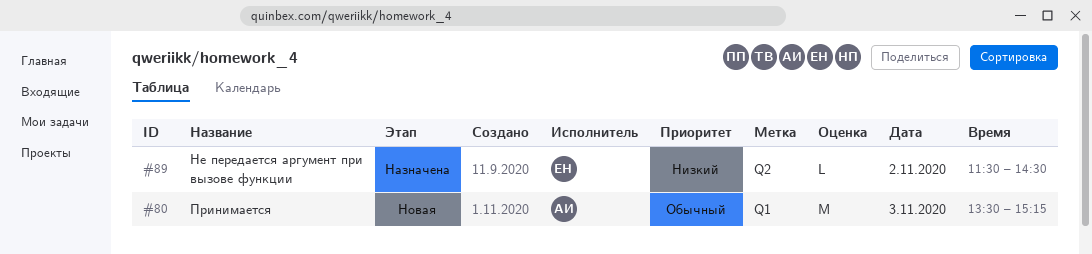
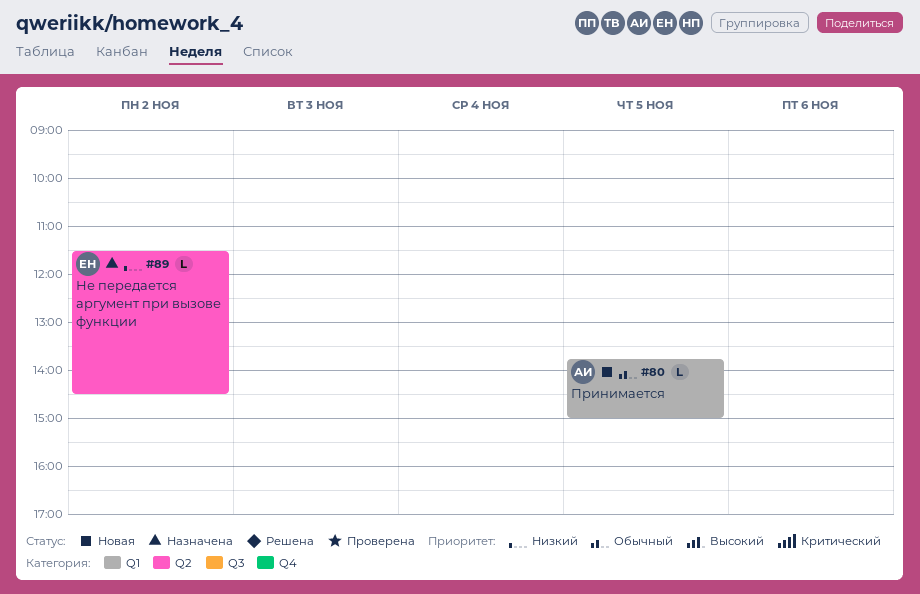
#80, estimate: M -> L
#80, day: Nov 3 -> Nov 5
#80, begins: 13:30 -> 13:45
#80, ends: 15:15 -> 15:00

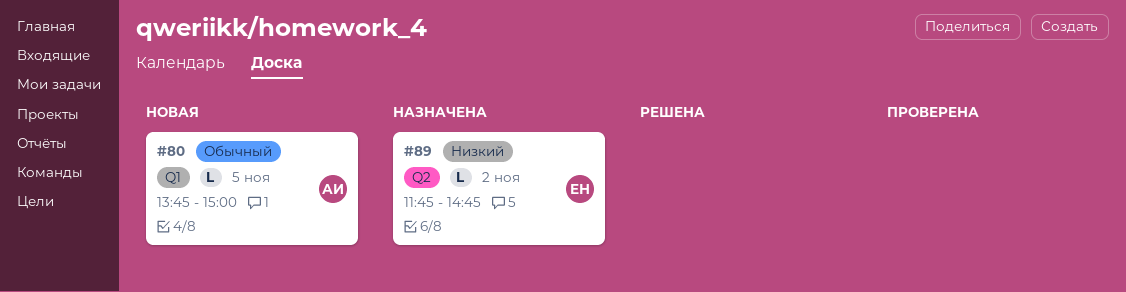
#89, begins: 11:30 -> 11:45
#89, ends: 14:30 -> 14:45

